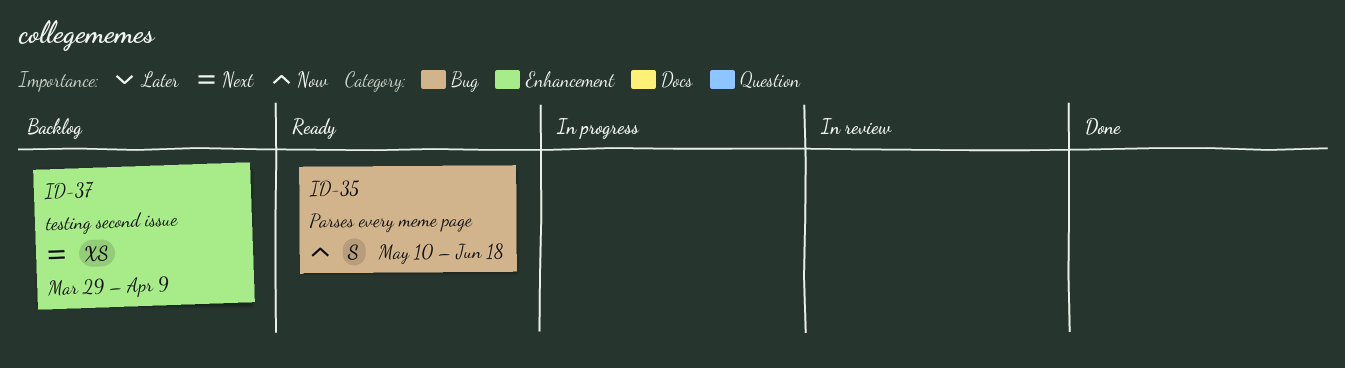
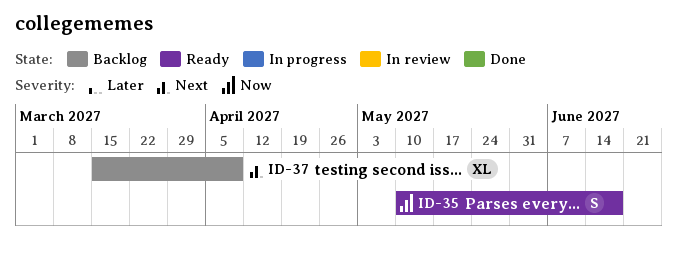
ID-37, estimate: XS -> XL
ID-37, start: Mar 29 -> Mar 15

